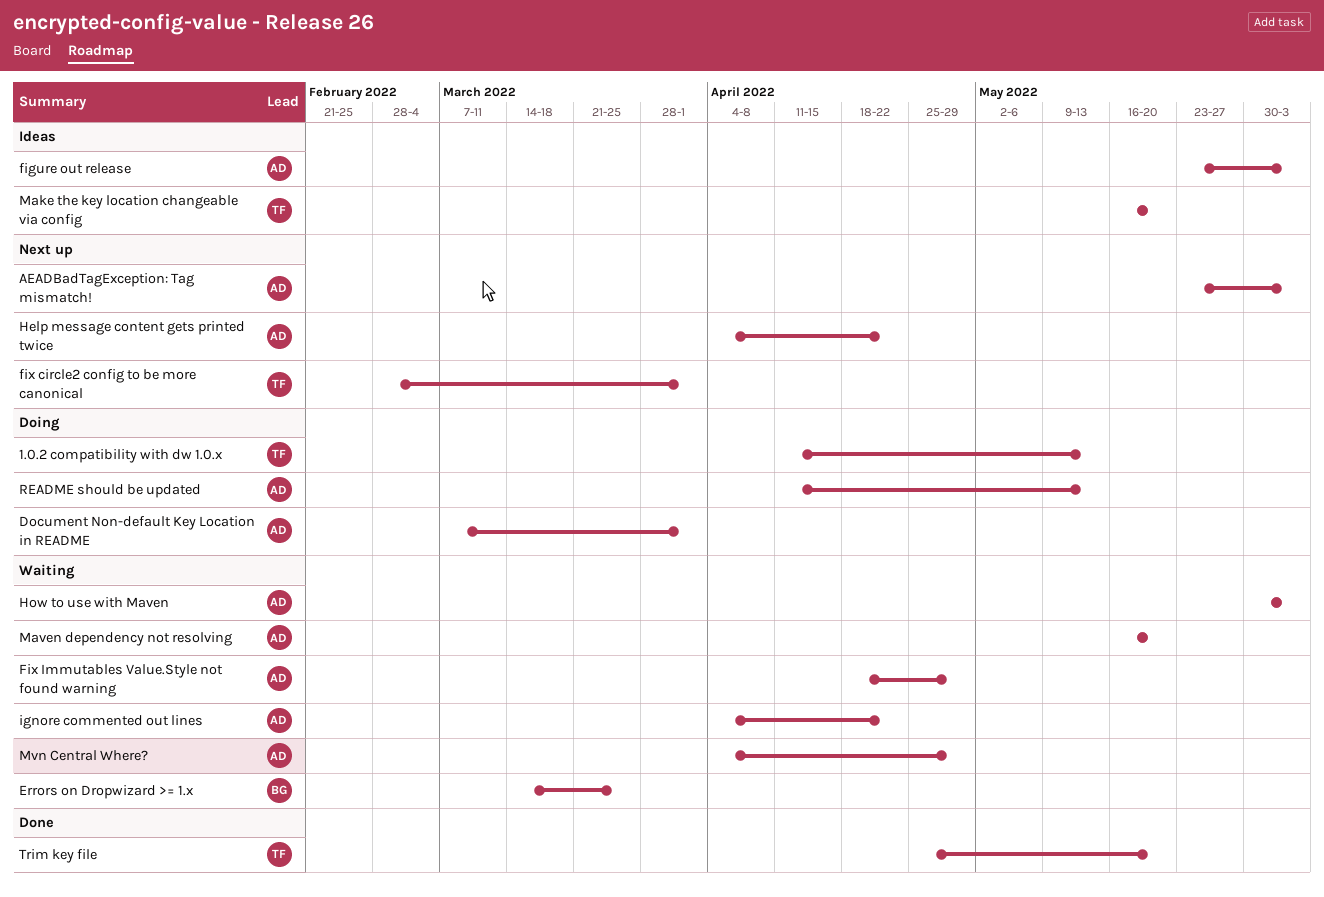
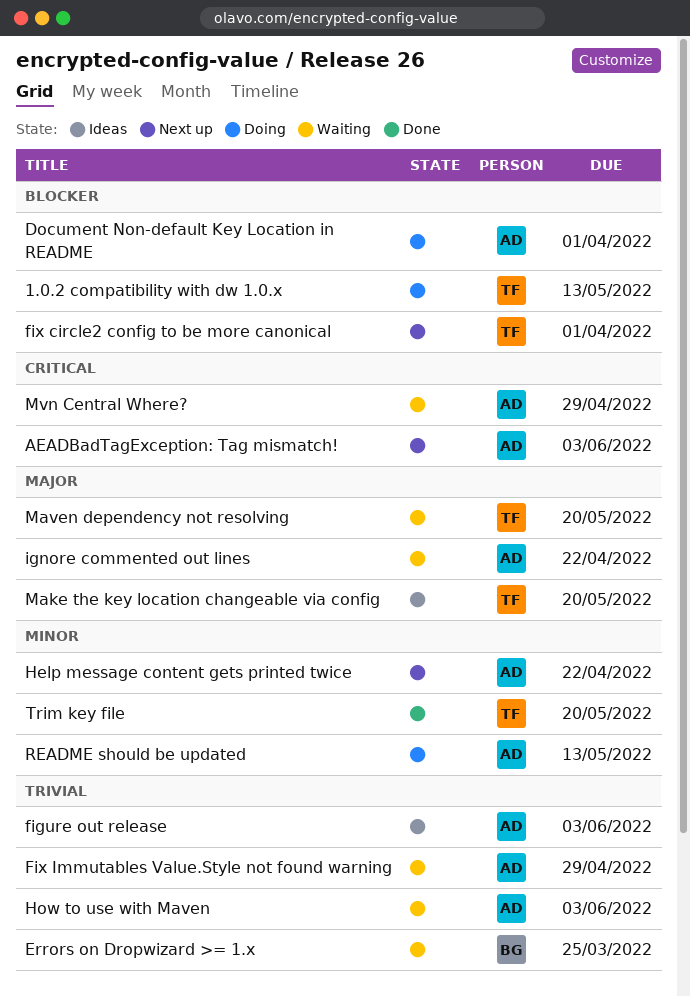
Maven dependency not resolving, owner: AD -> TF

